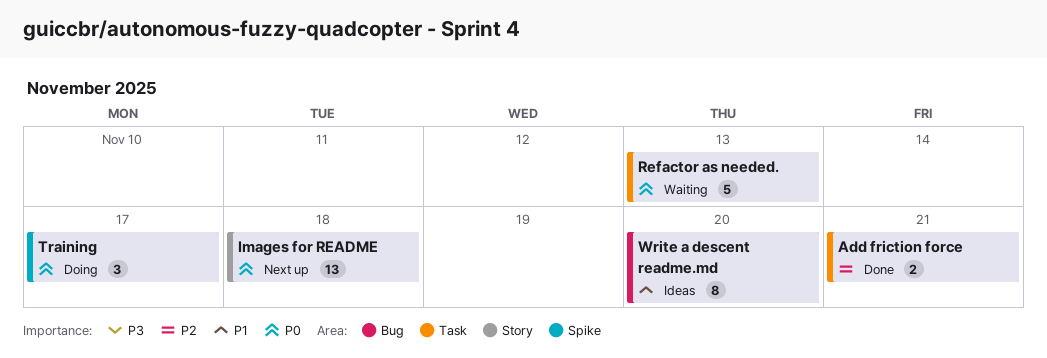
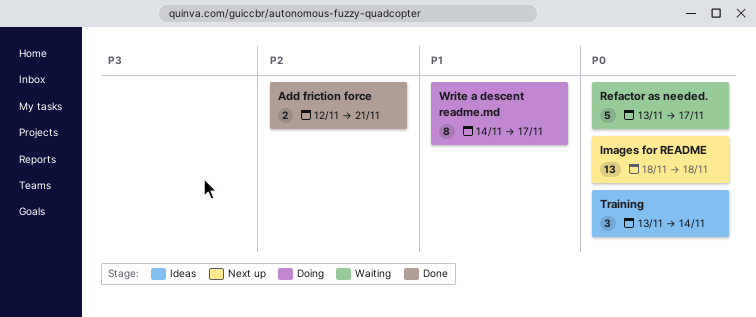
Refactor as needed., due: Nov 13 -> Nov 17
Training, status: Doing -> Ideas
Training, due: Nov 17 -> Nov 14
Write a descent readme.md, status: Ideas -> Doing
Write a descent readme.md, due: Nov 20 -> Nov 17

